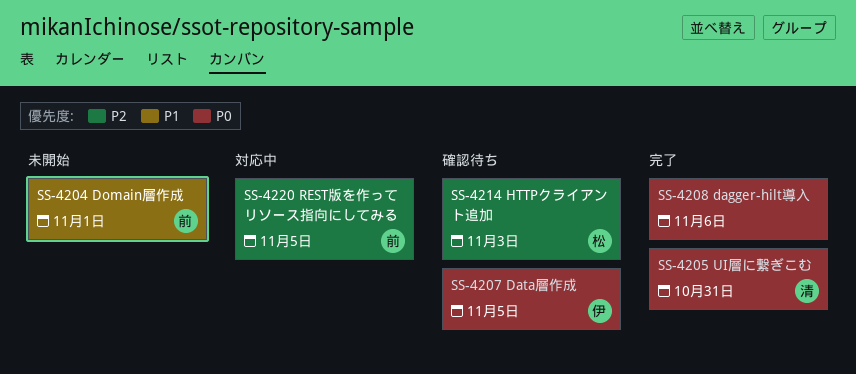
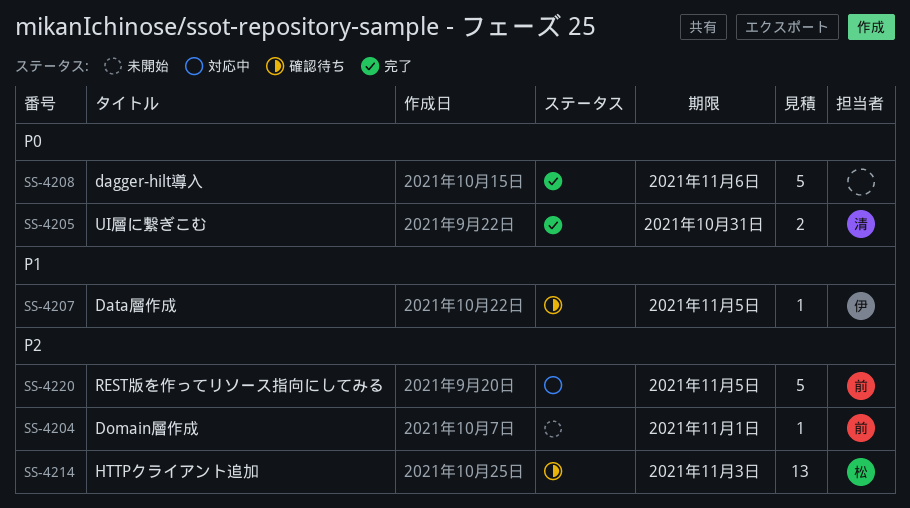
SS-4204, priority: P1 -> P2
SS-4207, priority: P0 -> P1

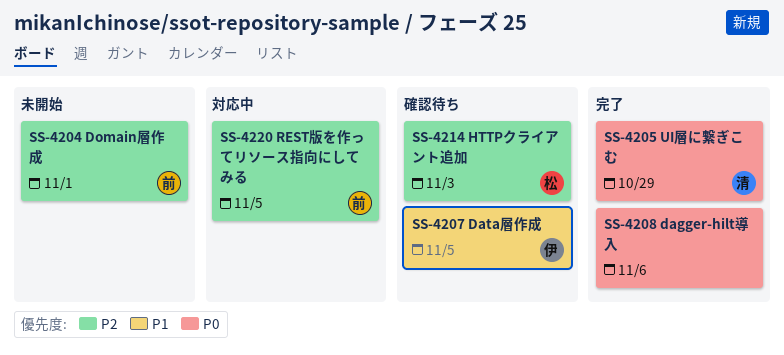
SS-4205, due: Oct 31 -> Oct 29

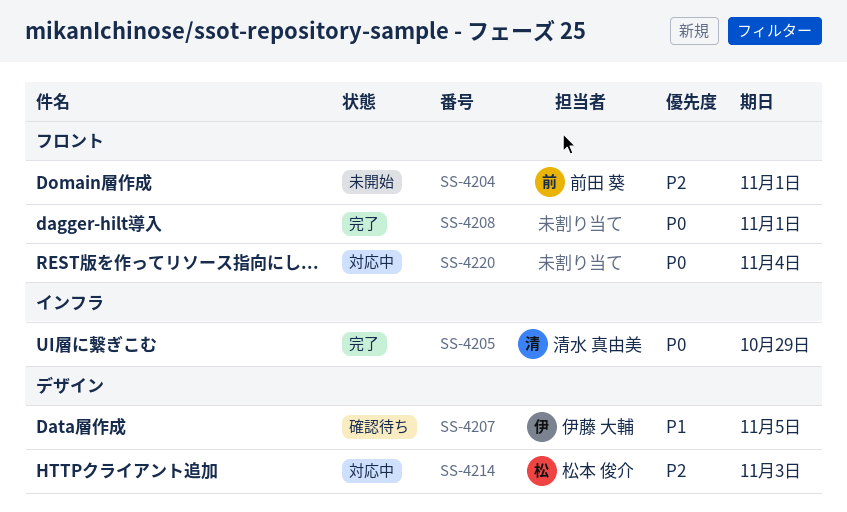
SS-4208, due: Nov 6 -> Nov 1
SS-4214, status: 確認待ち -> 対応中
SS-4220, owner: 前田 葵 -> none
SS-4220, priority: P2 -> P0
SS-4220, due: Nov 5 -> Nov 4

